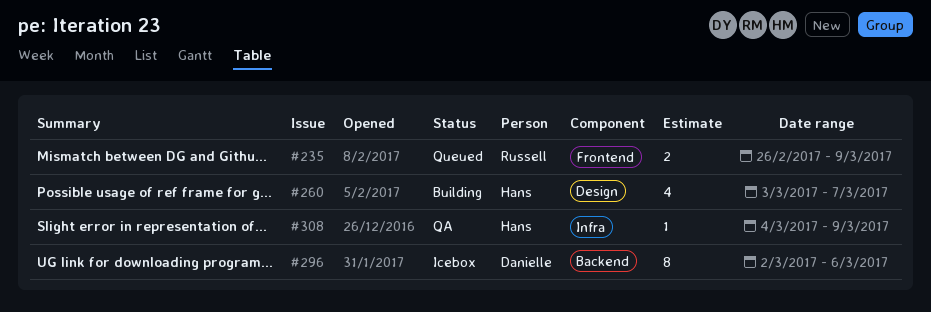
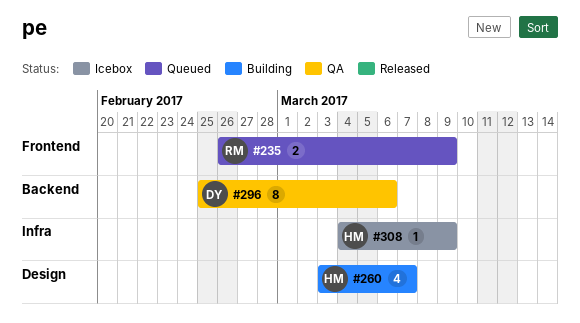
#296, status: Icebox -> QA
#296, start: Mar 2 -> Feb 25
#308, status: QA -> Icebox

